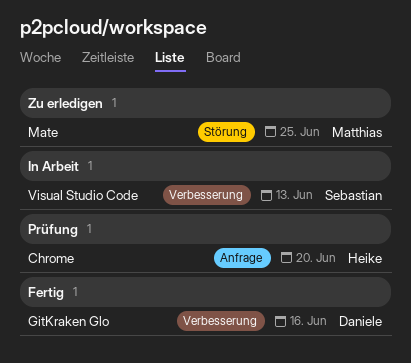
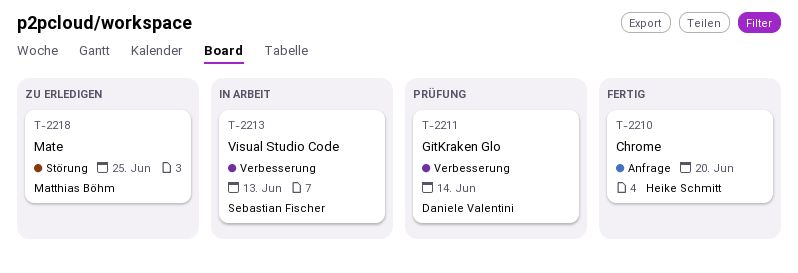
Chrome, status: Prüfung -> Fertig
GitKraken Glo, status: Fertig -> Prüfung
GitKraken Glo, due: Jun 16 -> Jun 14

